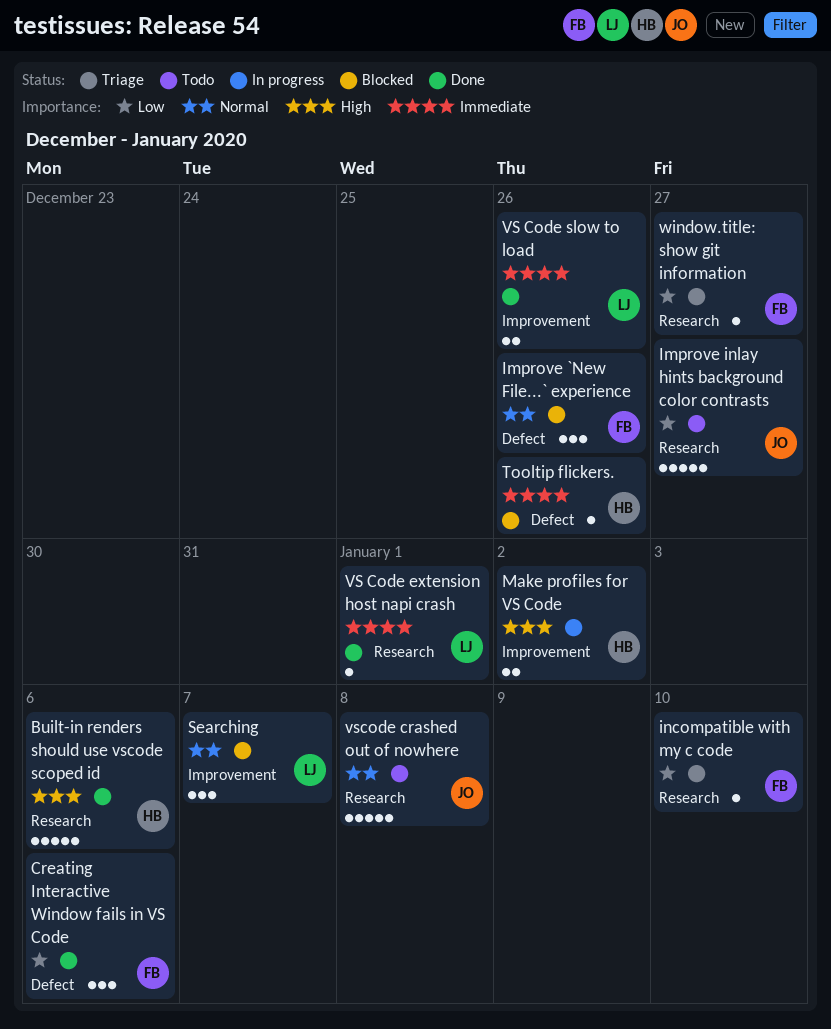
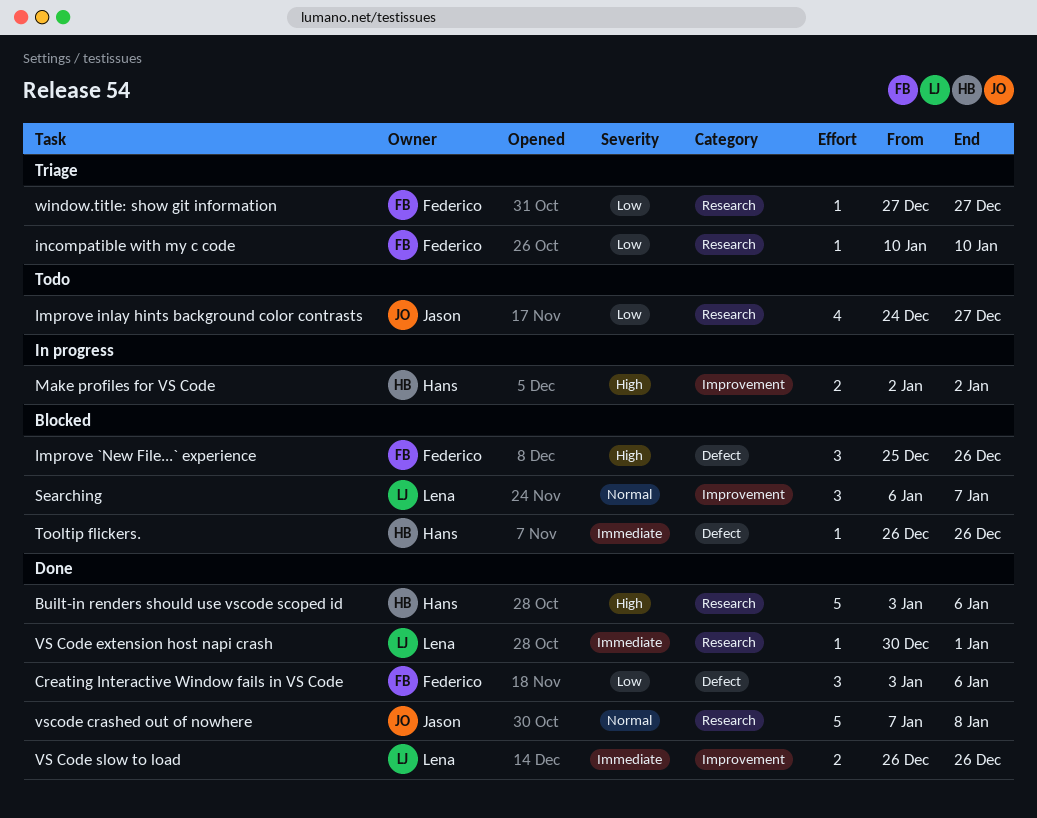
Improve `New File...` experience, priority: Normal -> High
Improve inlay hints background color contrasts, estimate: 5 -> 4
vscode crashed out of nowhere, status: Todo -> Done

